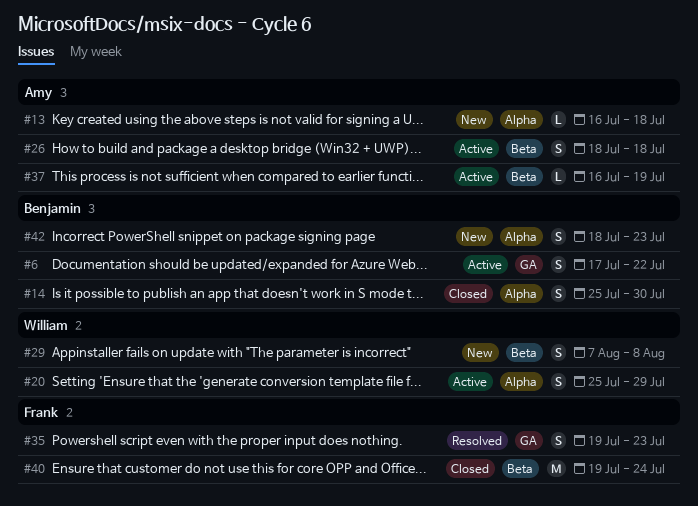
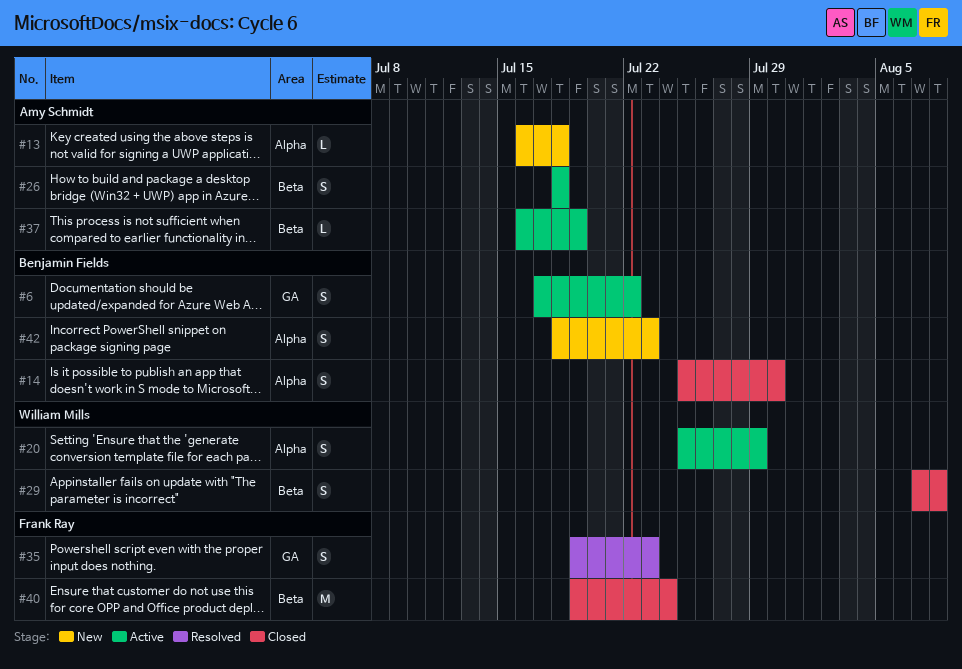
#29, status: New -> Closed

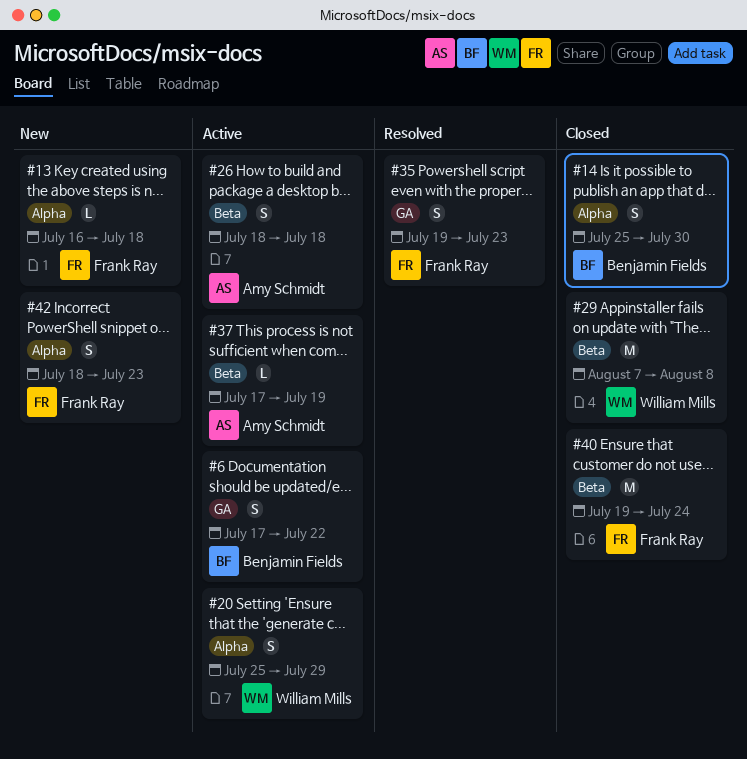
#13, owner: Amy Schmidt -> Frank Ray
#29, estimate: S -> M
#37, start: Jul 16 -> Jul 17
#42, owner: Benjamin Fields -> Frank Ray

